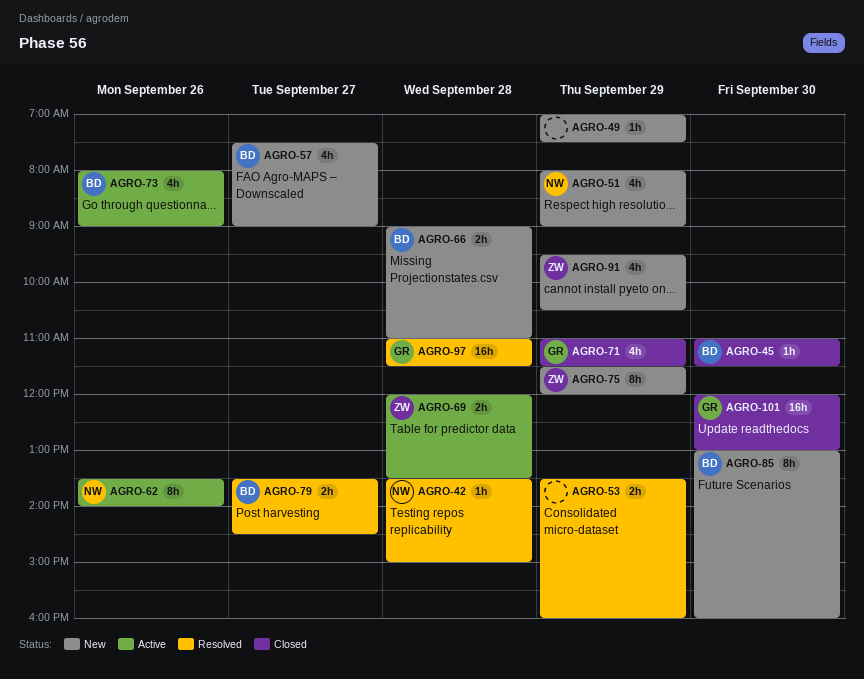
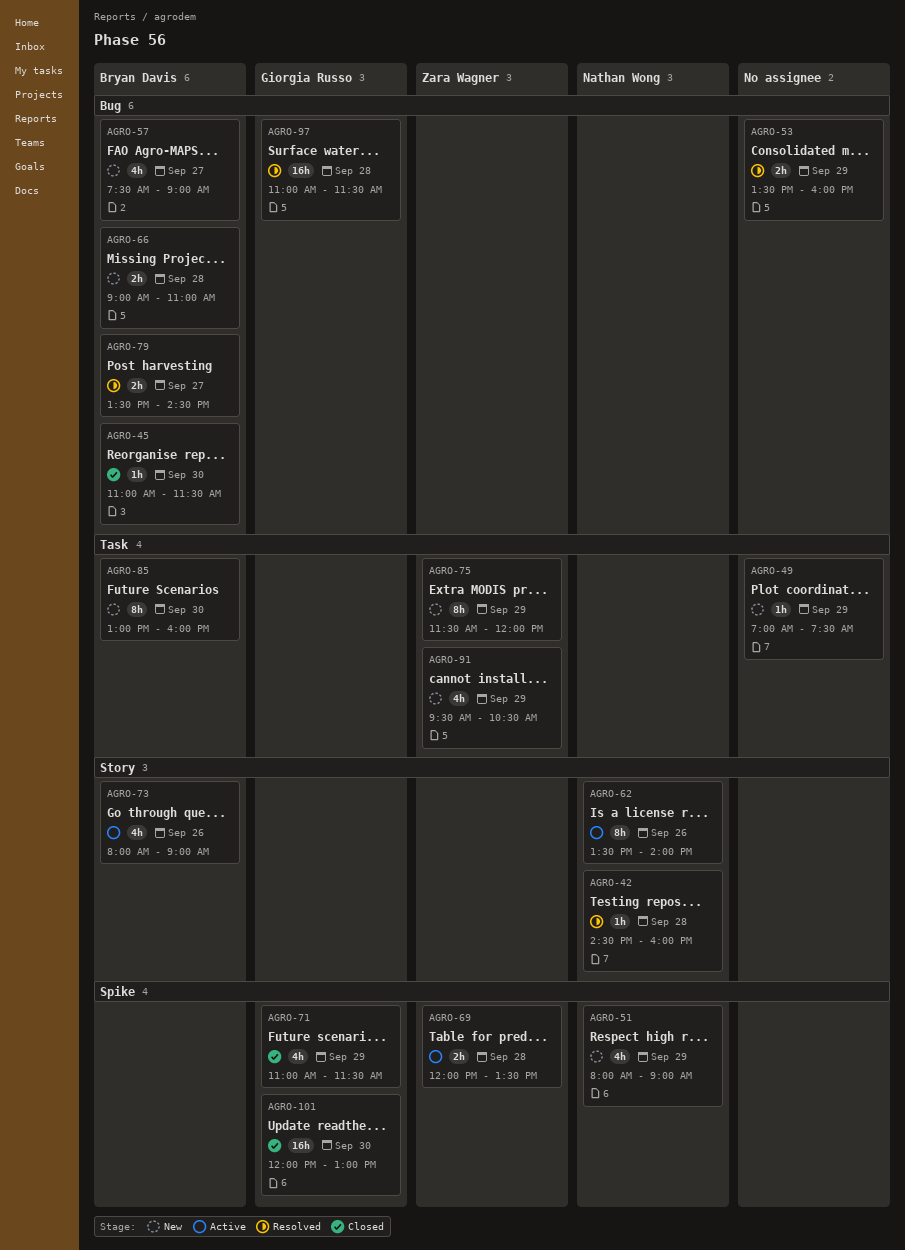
AGRO-42, begins: 13:30 -> 14:30
AGRO-42, ends: 15:00 -> 16:00

